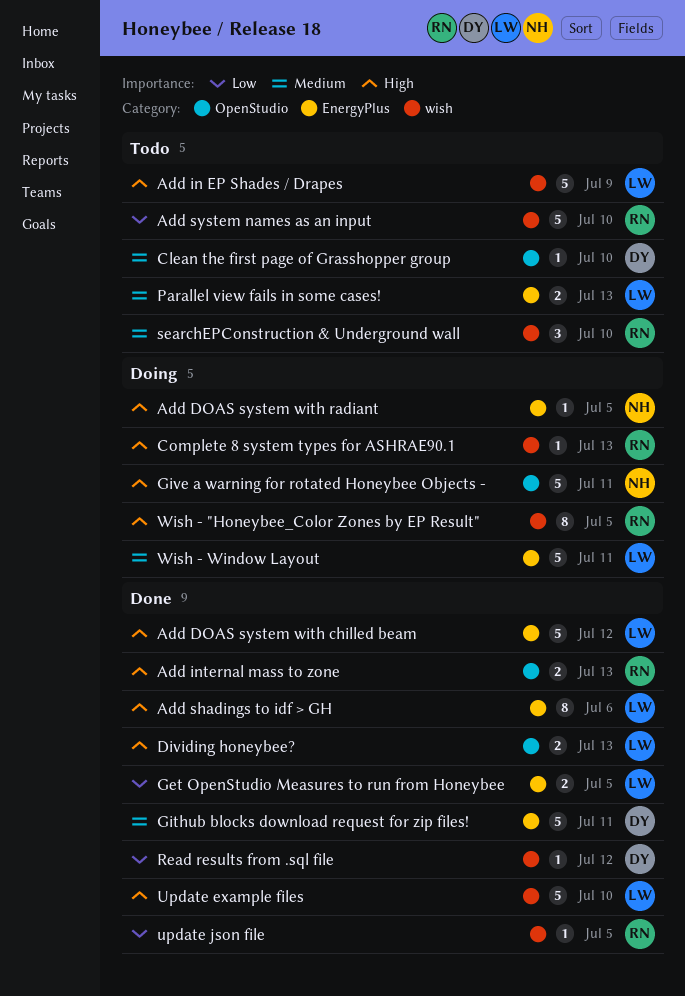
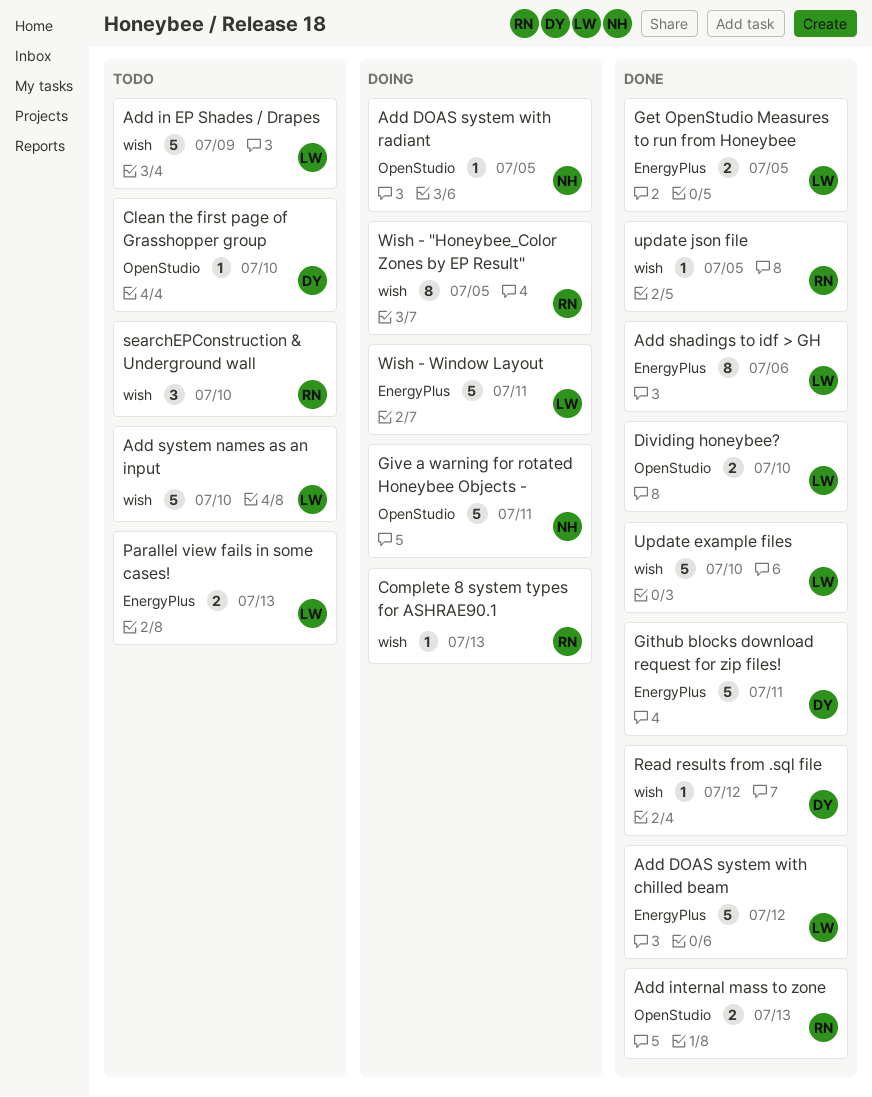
Add DOAS system with radiant, label: EnergyPlus -> OpenStudio
Add system names as an input, owner: RN -> LW
Dividing honeybee?, due: Jul 13 -> Jul 10

